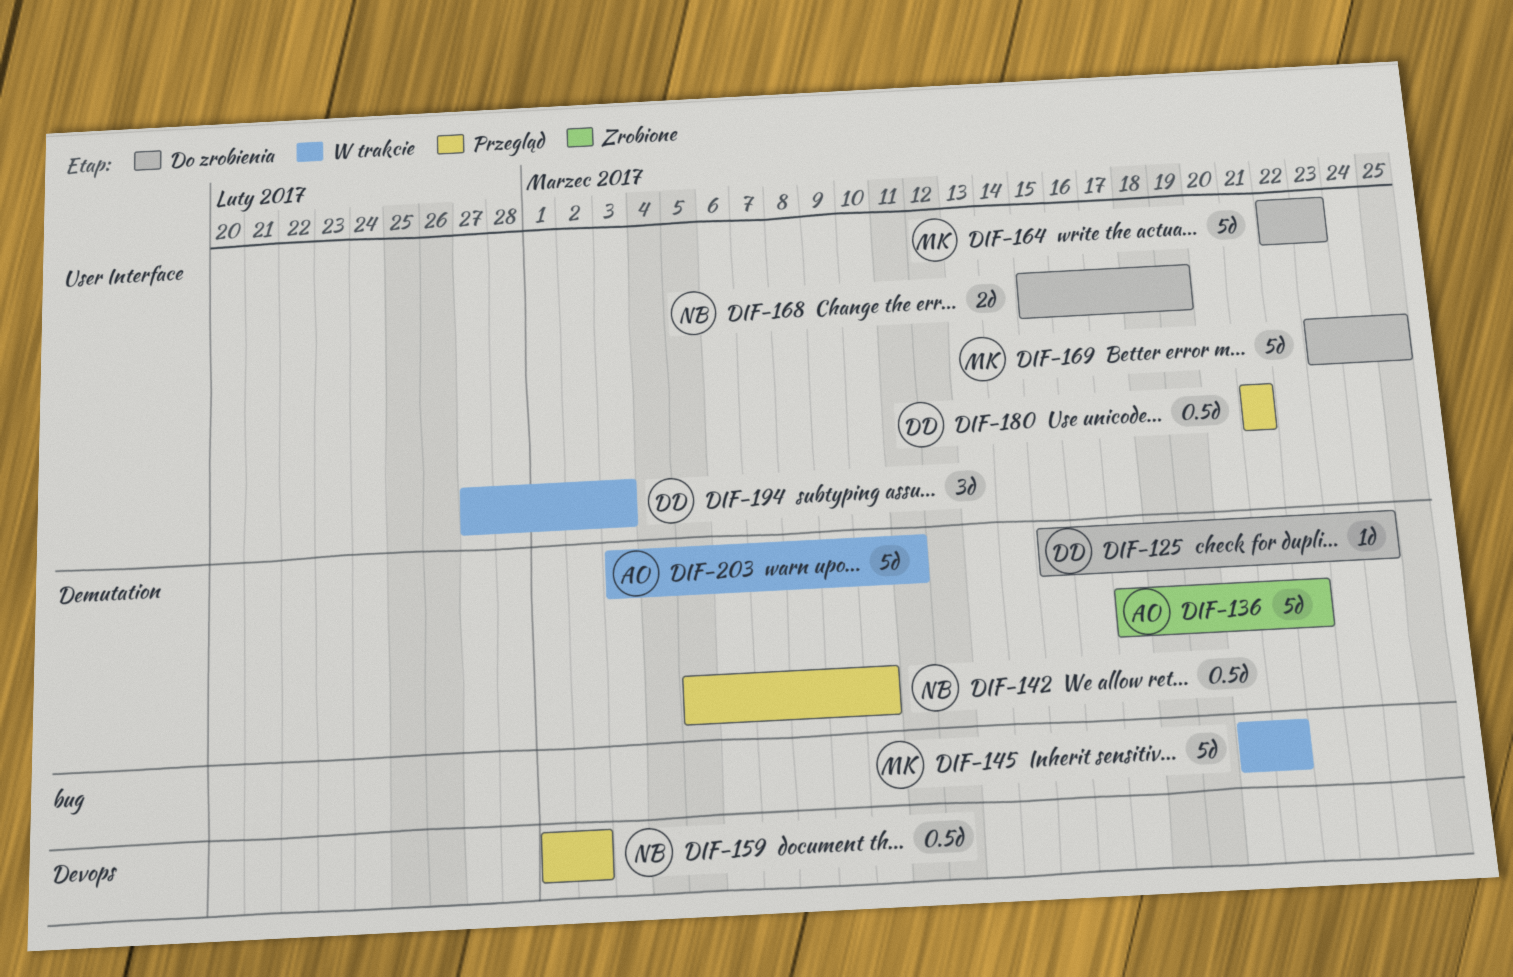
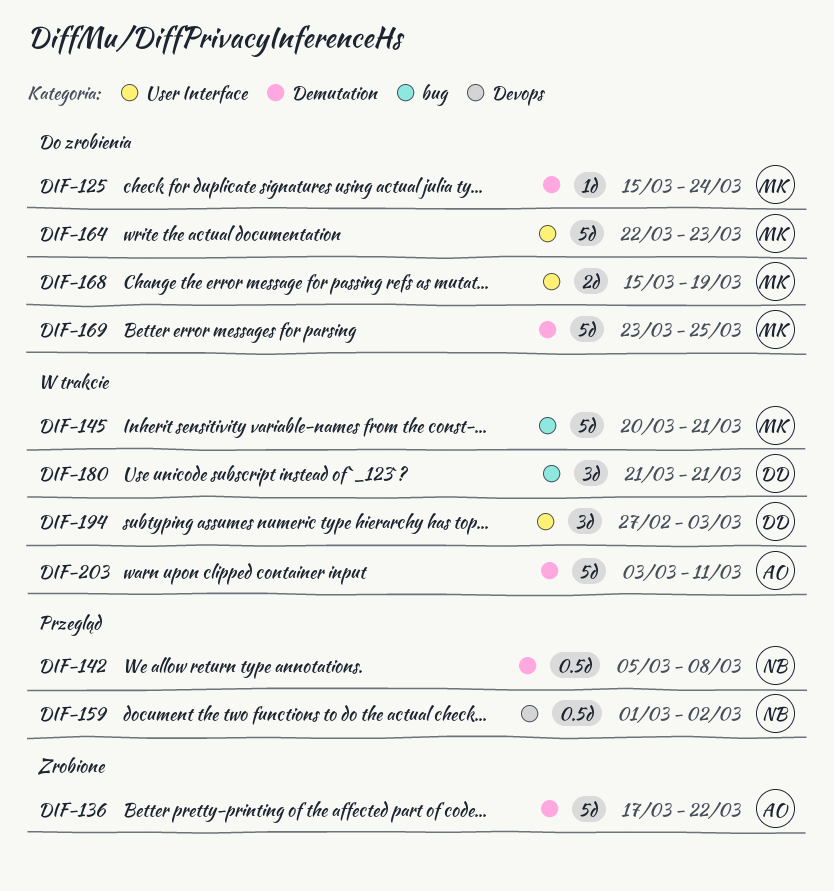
DIF-125, owner: DD -> MK
DIF-142, due: Mar 10 -> Mar 8
DIF-168, owner: NB -> MK
DIF-169, label: User Interface -> Demutation
DIF-180, status: Przegląd -> W trakcie
DIF-180, label: User Interface -> bug
DIF-180, estimate: 0.5d -> 3d

